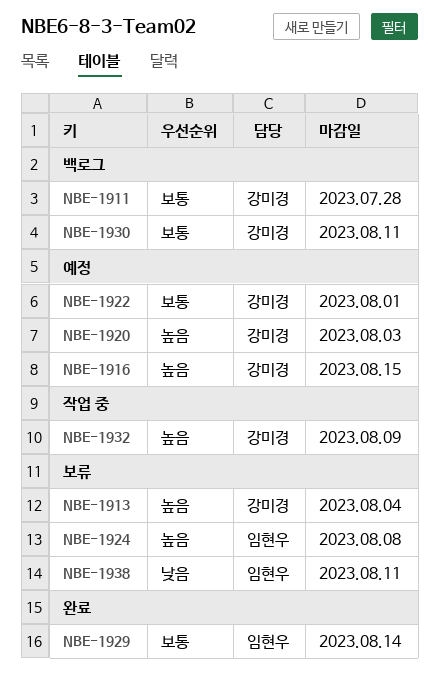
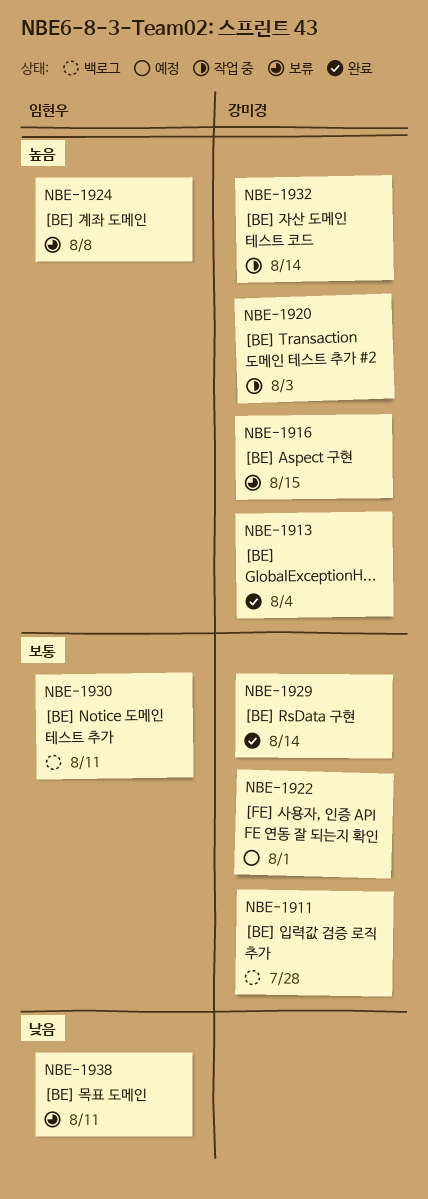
NBE-1913, status: 보류 -> 완료
NBE-1916, status: 예정 -> 보류
NBE-1920, status: 예정 -> 작업 중
NBE-1929, owner: 임현우 -> 강미경
NBE-1930, owner: 강미경 -> 임현우
NBE-1932, due: Aug 9 -> Aug 14

